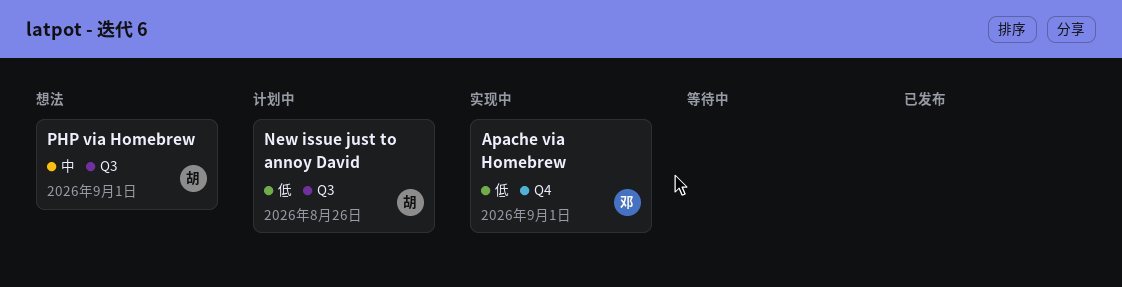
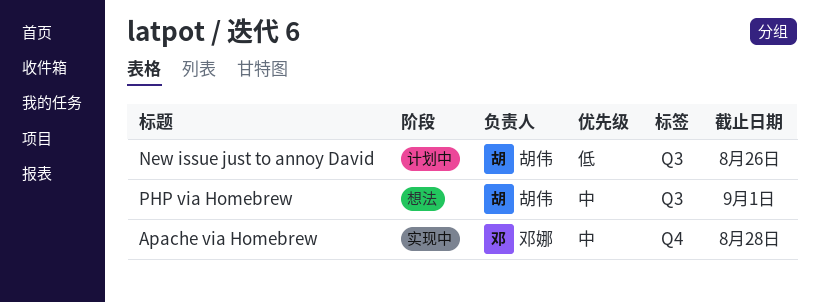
Apache via Homebrew, priority: 低 -> 中
Apache via Homebrew, due: Sep 1 -> Aug 28

